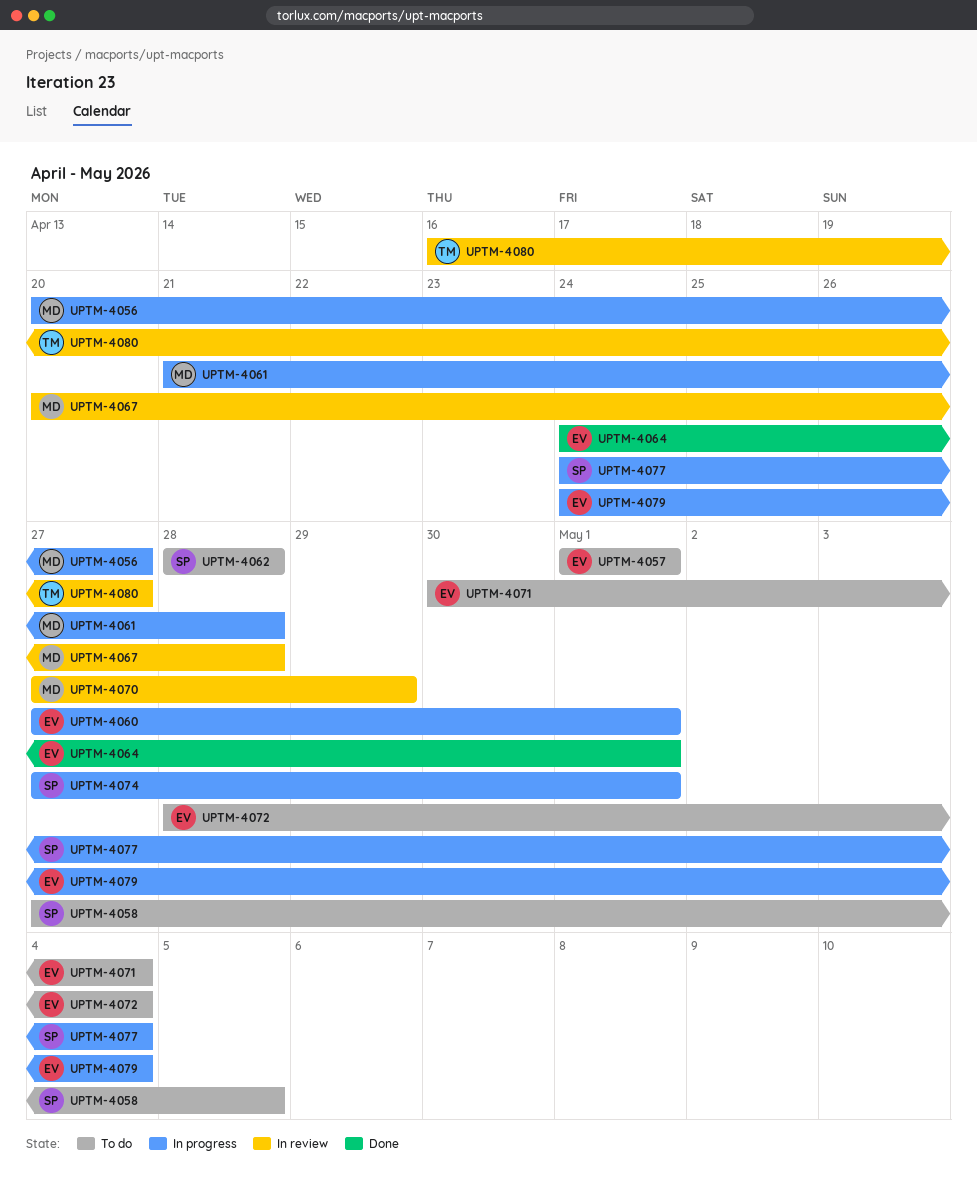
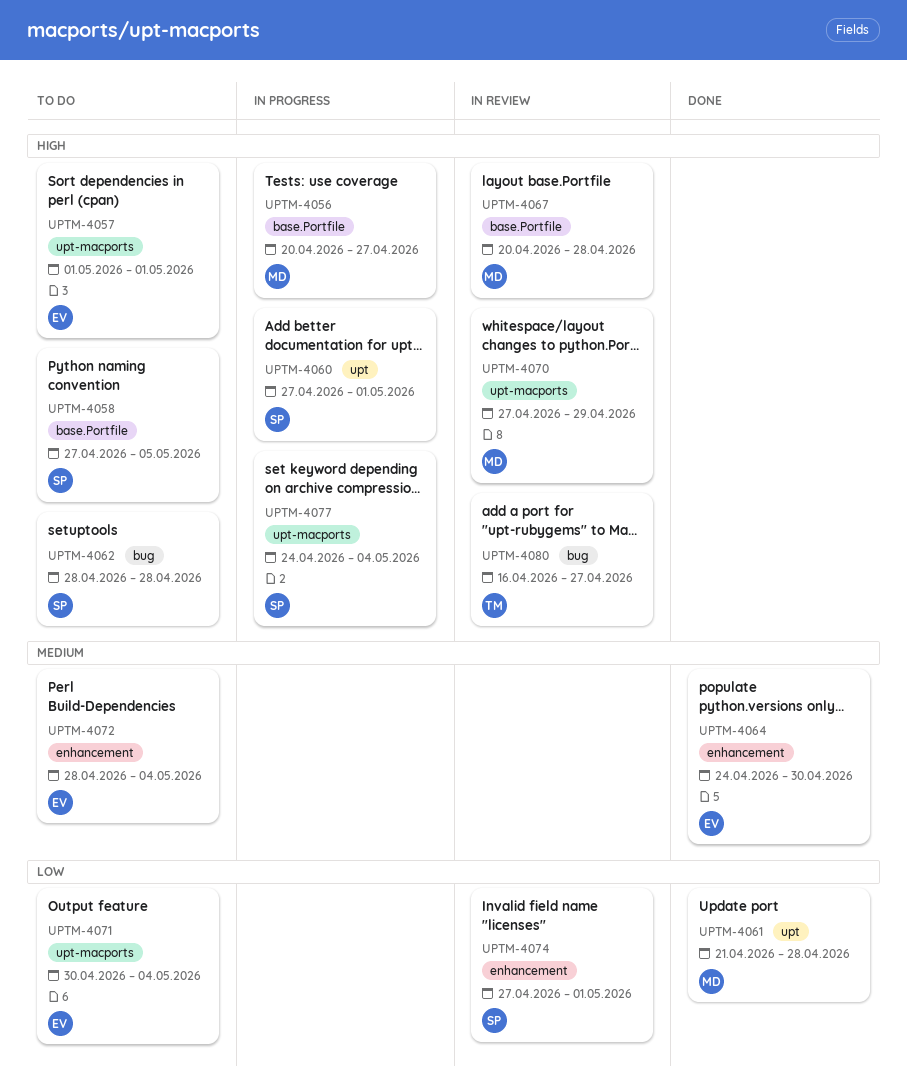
UPTM-4060, owner: EV -> SP
UPTM-4061, status: In progress -> Done
UPTM-4064, due: May 1 -> Apr 30
UPTM-4074, status: In progress -> In review
UPTM-4079: present -> none

